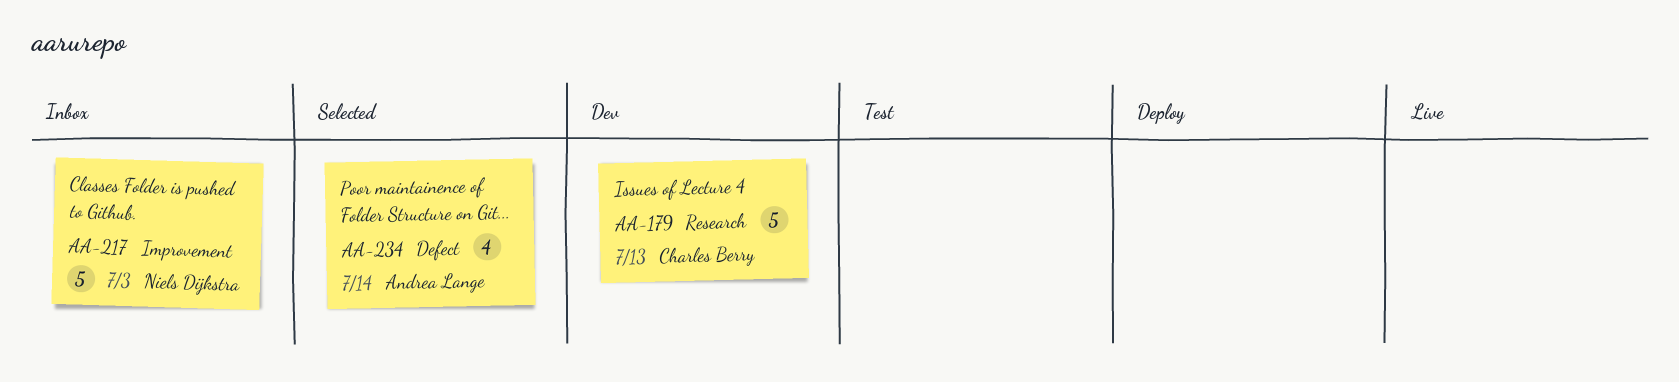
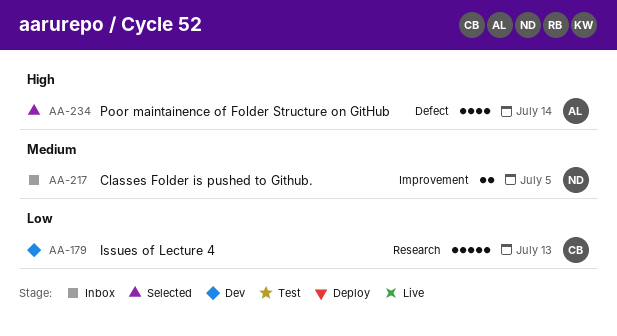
AA-217, estimate: 5 -> 2
AA-217, due: Jul 3 -> Jul 5

